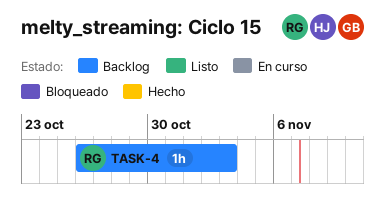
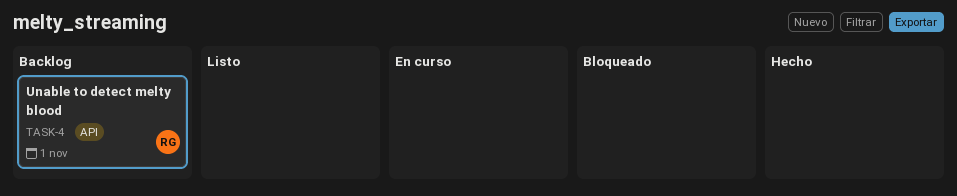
TASK-4, due: Nov 3 -> Nov 1

